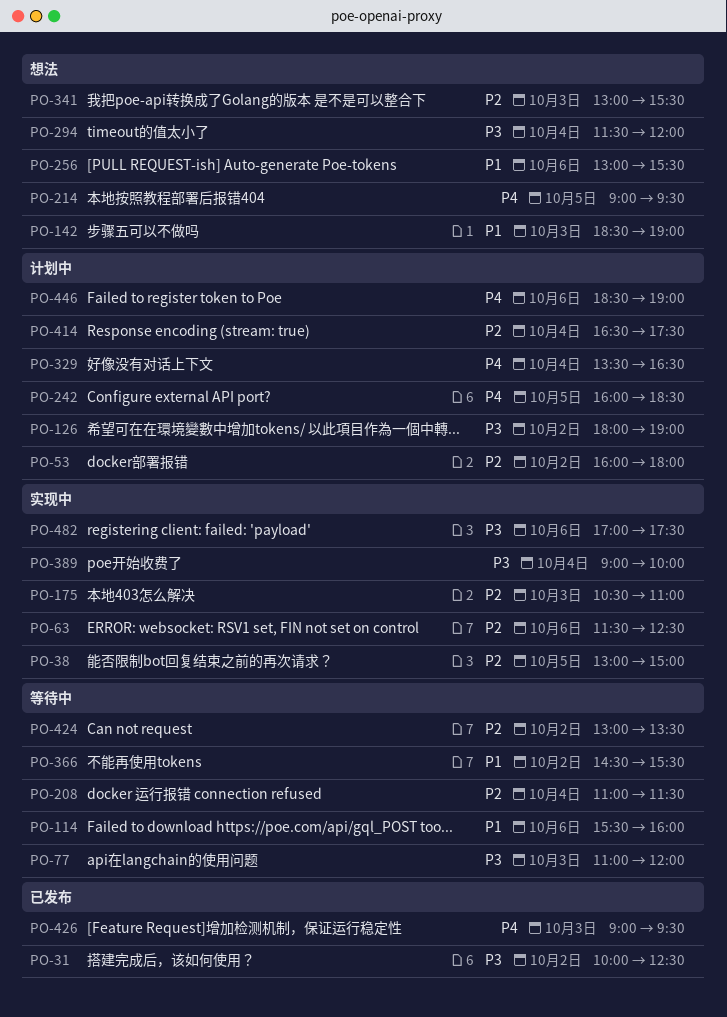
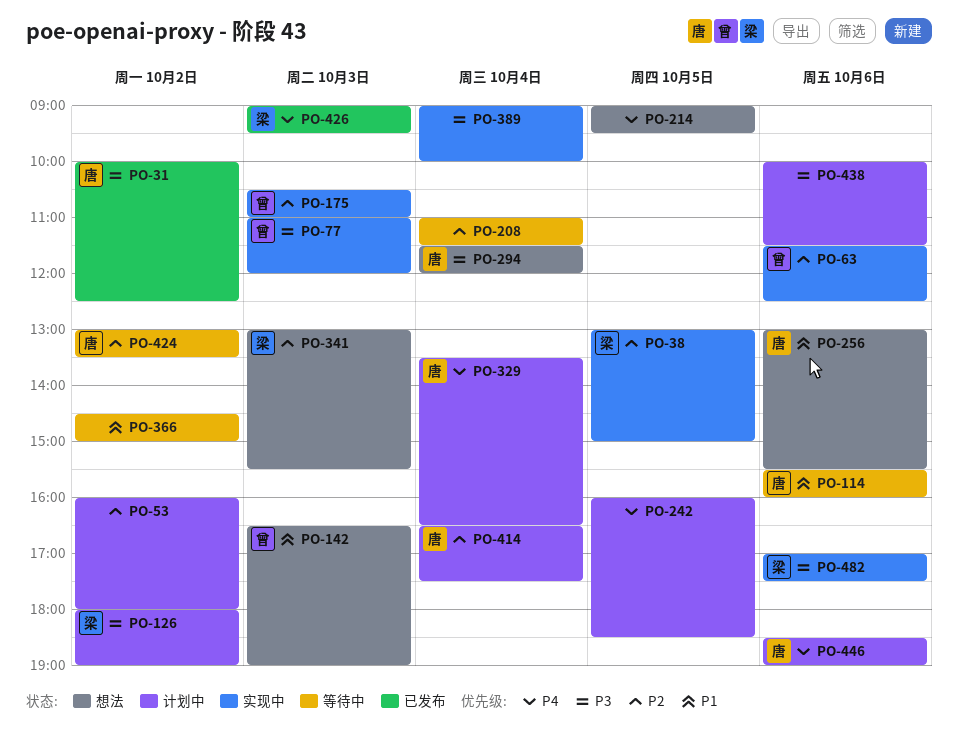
PO-77, status: 等待中 -> 实现中
PO-142, begins: 18:30 -> 16:30
PO-366, ends: 15:30 -> 15:00
PO-438: none -> present

